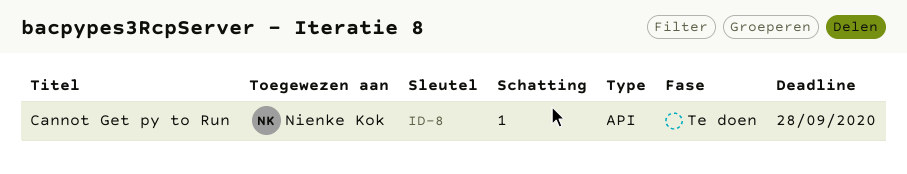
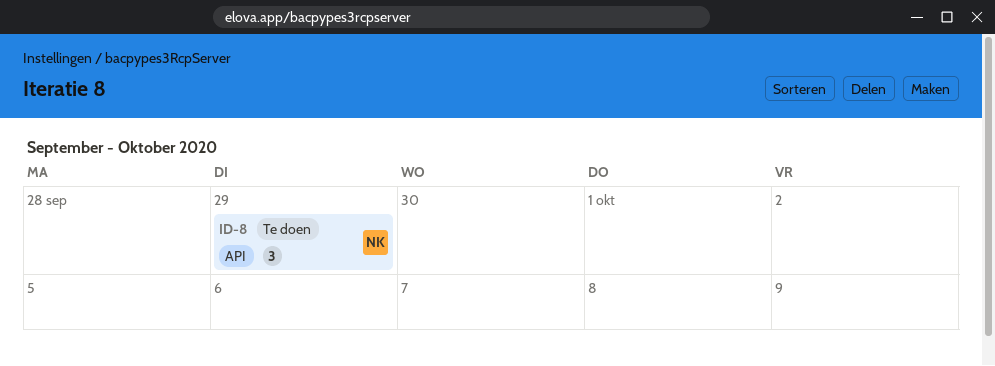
ID-8, estimate: 1 -> 3
ID-8, due: Sep 28 -> Sep 29

